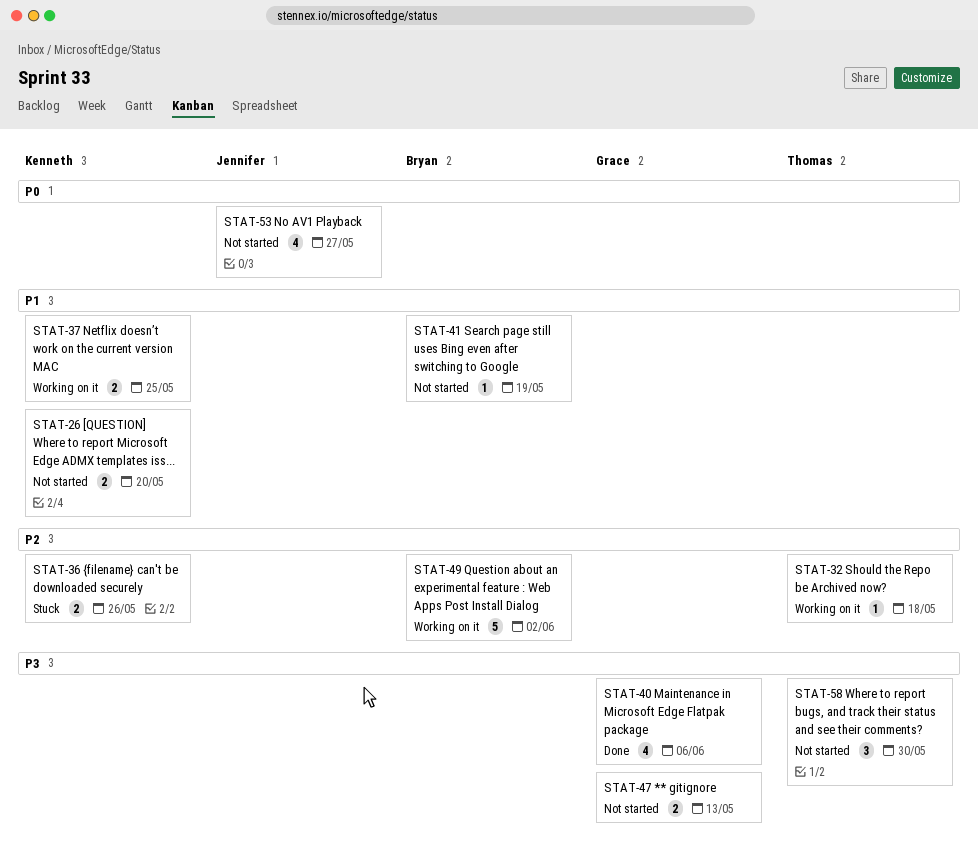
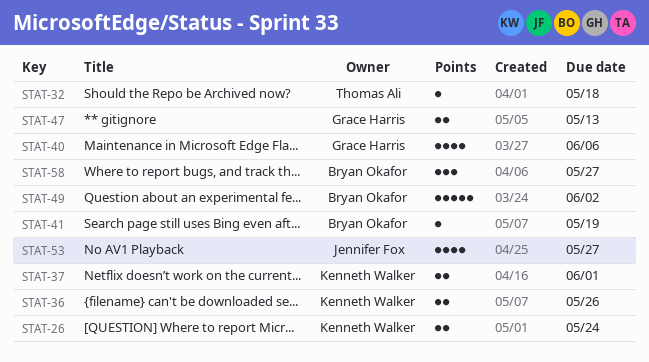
STAT-26, due: May 20 -> May 24
STAT-37, due: May 25 -> Jun 1
STAT-58, owner: Thomas Ali -> Bryan Okafor
STAT-58, due: May 30 -> May 27

